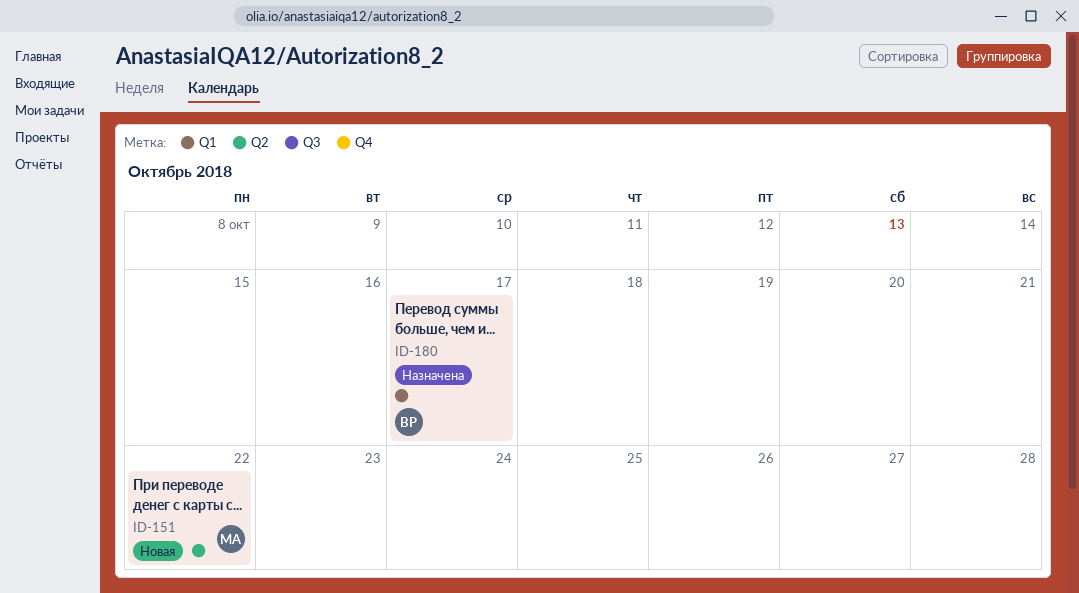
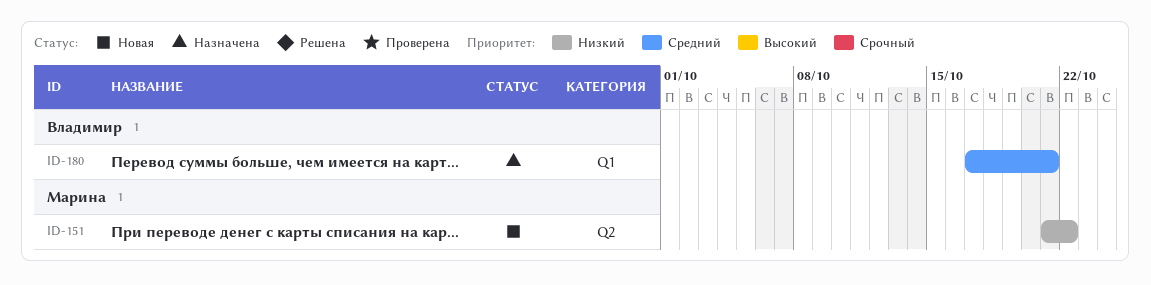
ID-180, due: Oct 17 -> Oct 21

